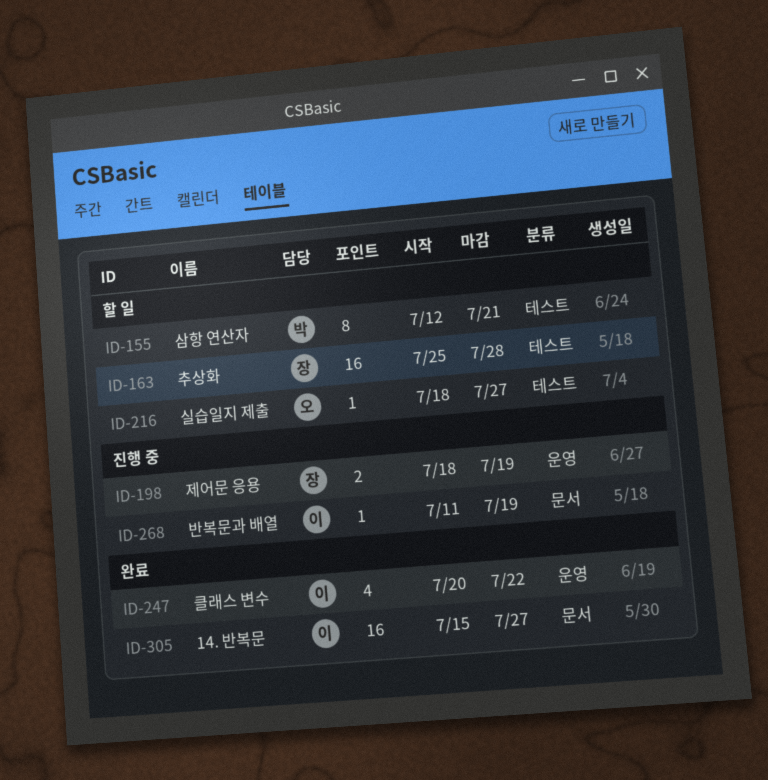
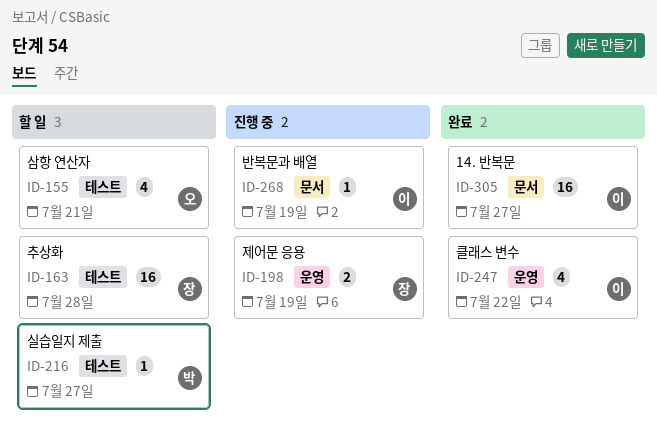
ID-155, owner: 박 -> 오
ID-155, estimate: 8 -> 4
ID-216, owner: 오 -> 박

